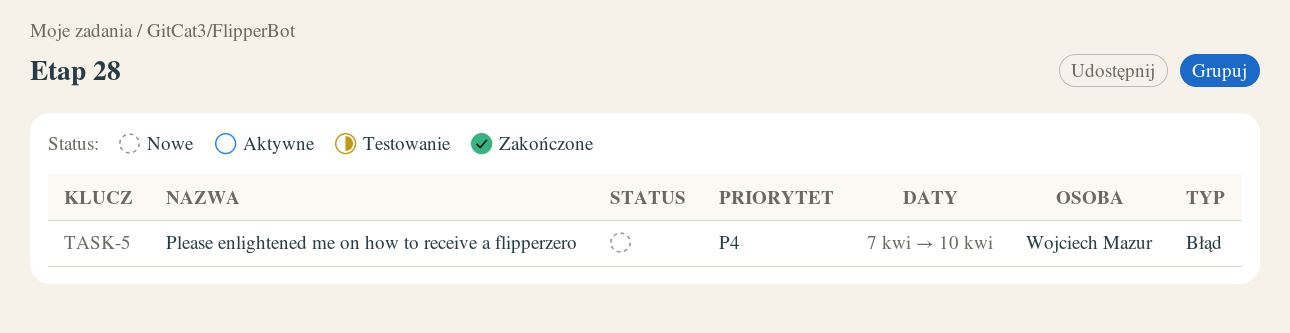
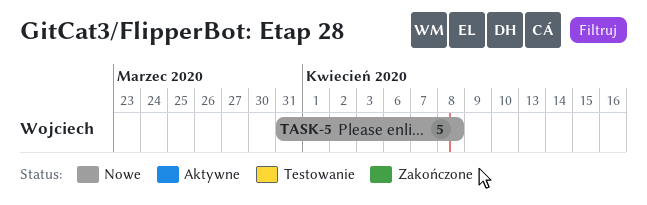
TASK-5, start: Apr 7 -> Mar 31
TASK-5, due: Apr 10 -> Apr 8

